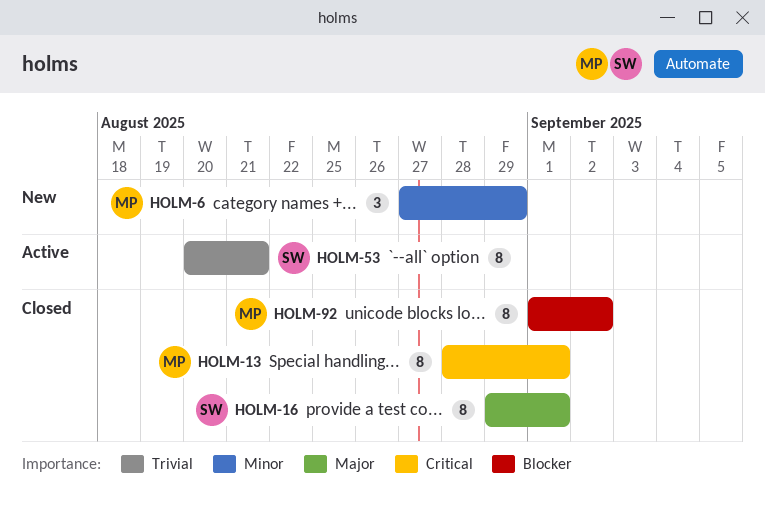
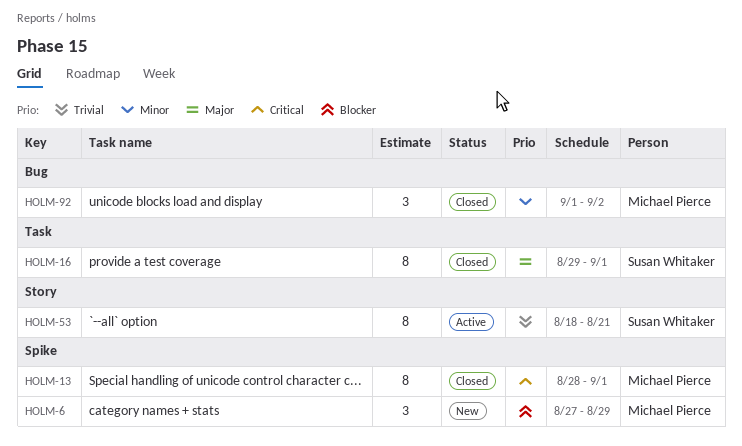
HOLM-6, priority: Minor -> Blocker
HOLM-53, start: Aug 20 -> Aug 18
HOLM-92, priority: Blocker -> Minor
HOLM-92, estimate: 8 -> 3

